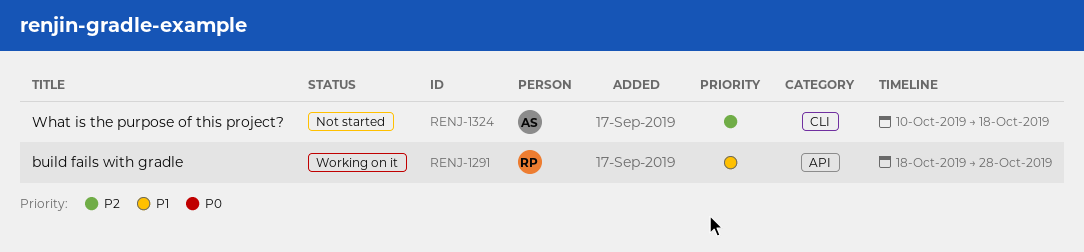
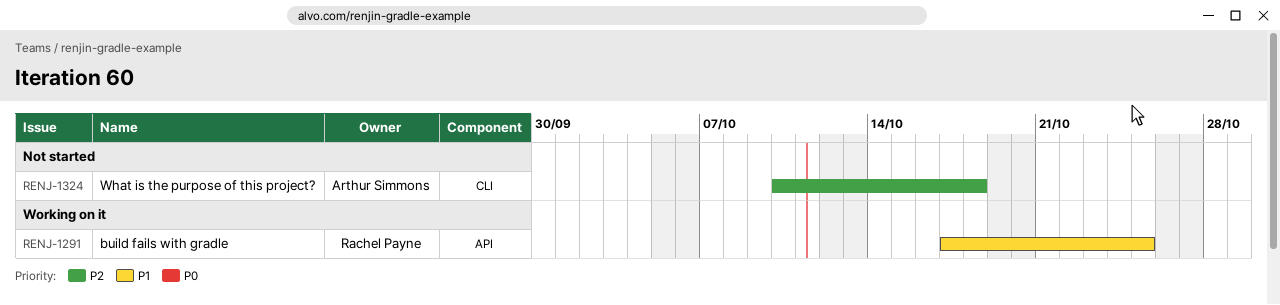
RENJ-1291, start: Oct 18 -> Oct 17
RENJ-1291, due: Oct 28 -> Oct 25

